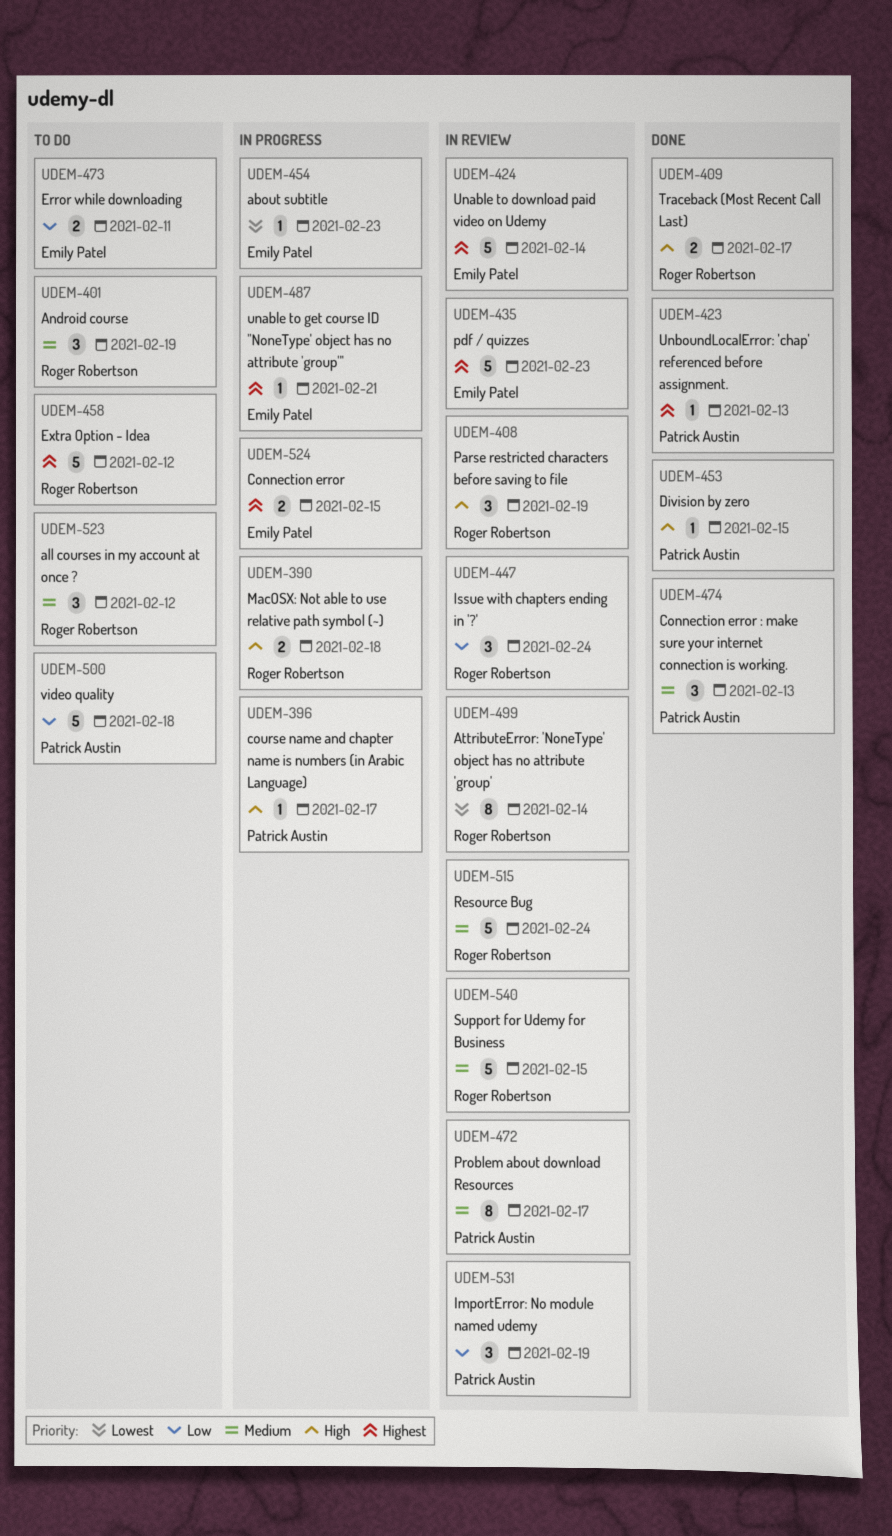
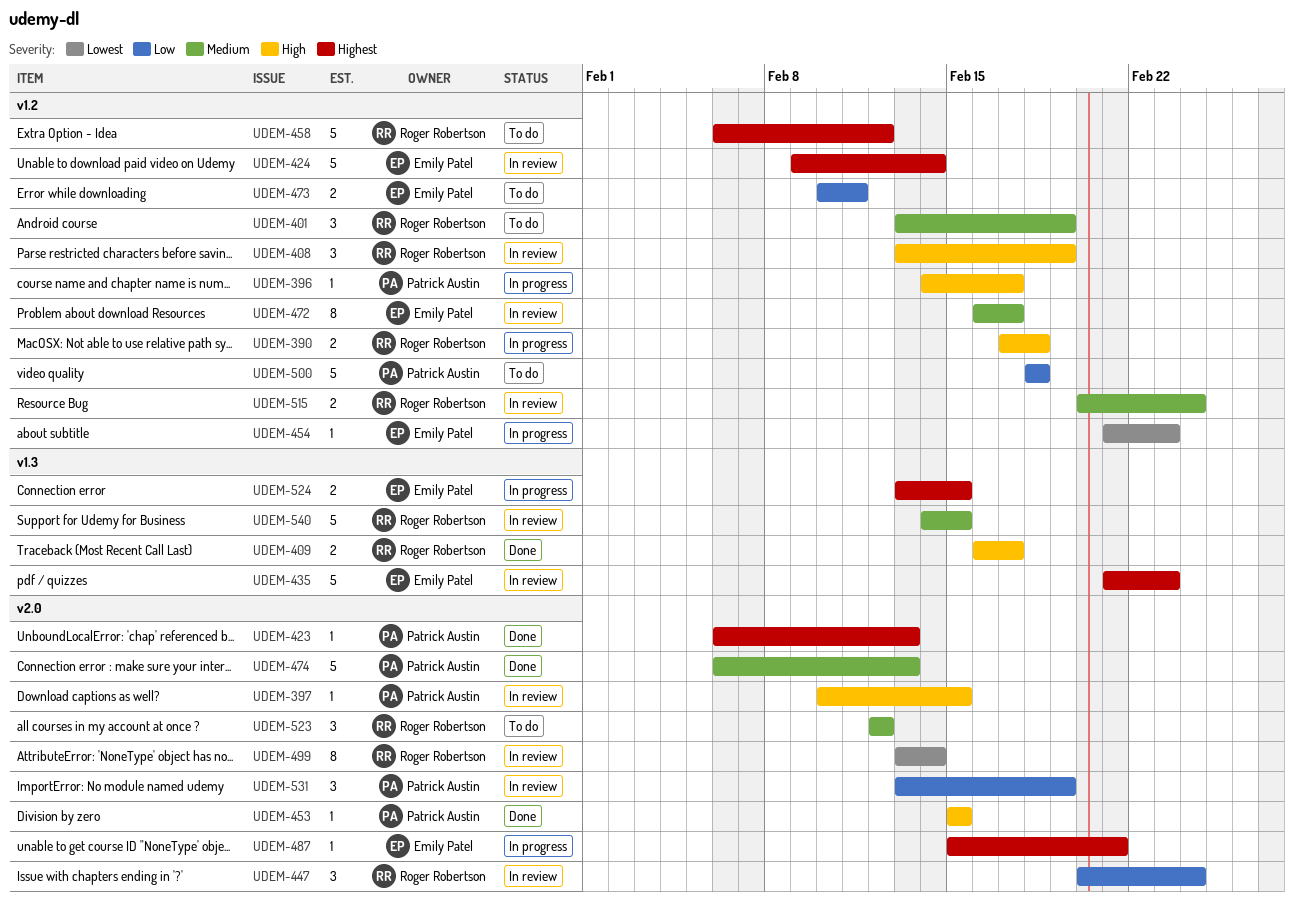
UDEM-397: none -> present
UDEM-472, owner: Patrick Austin -> Emily Patel
UDEM-474, estimate: 3 -> 5
UDEM-515, estimate: 5 -> 2

